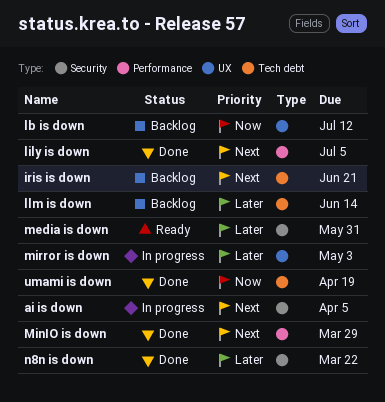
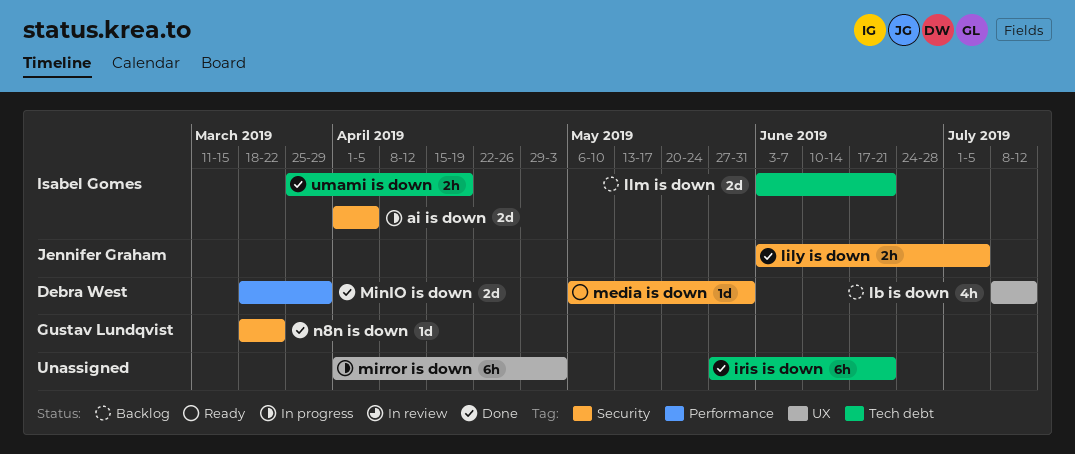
iris is down, status: Backlog -> Done
lily is down, label: Performance -> Security
llm is down, due: Jun 14 -> Jun 21

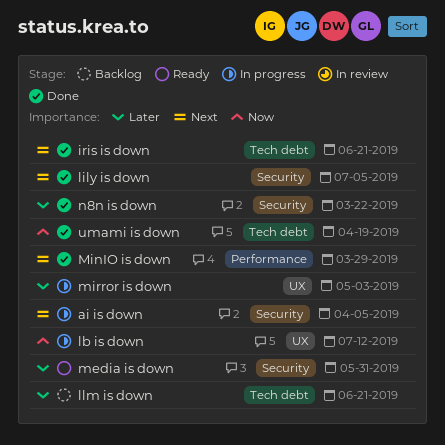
lb is down, status: Backlog -> In progress

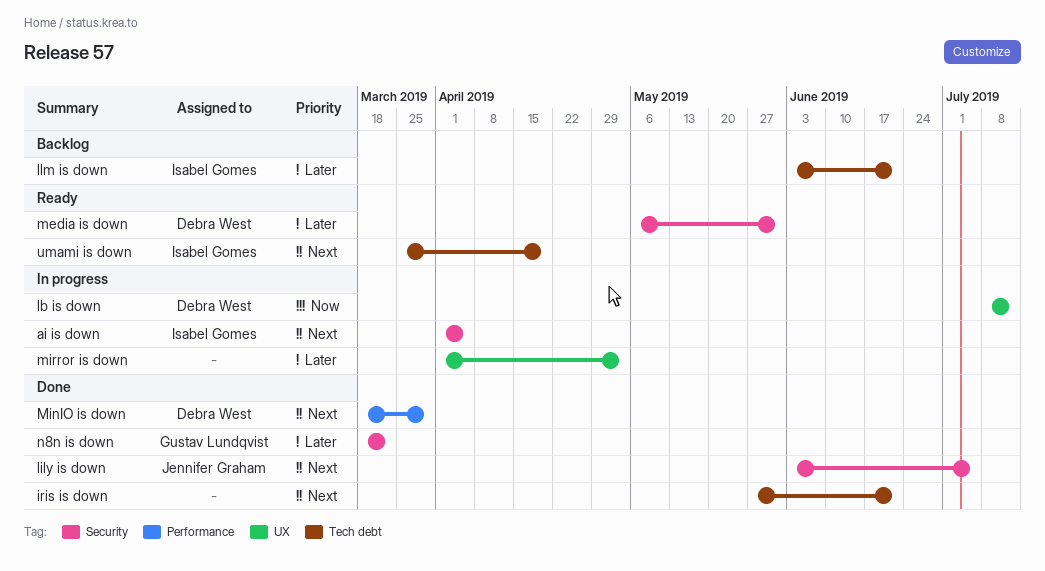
umami is down, status: Done -> Ready
umami is down, priority: Now -> Next

